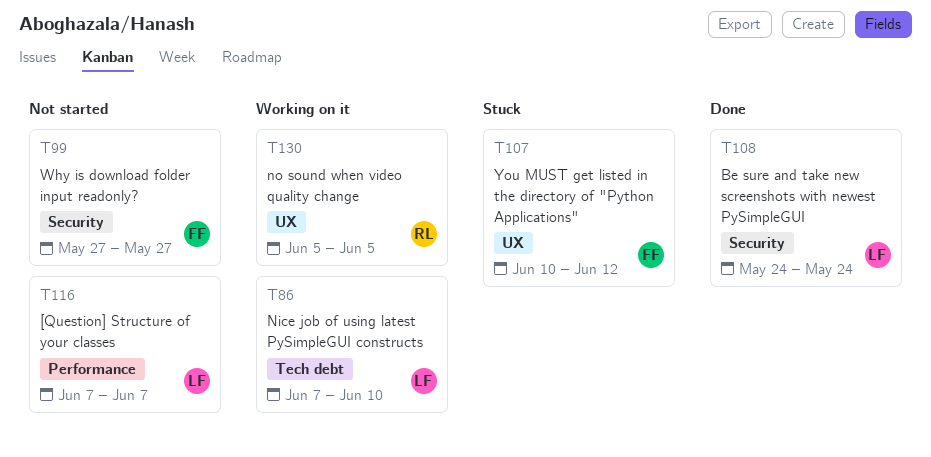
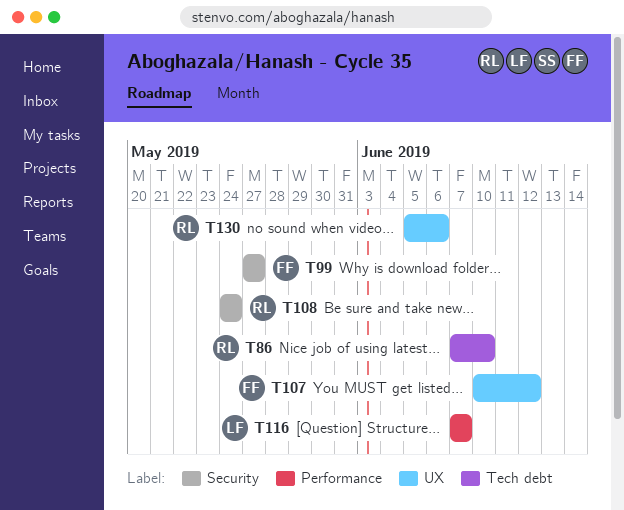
T86, owner: LF -> RL
T108, owner: LF -> RL
T130, due: Jun 5 -> Jun 6

